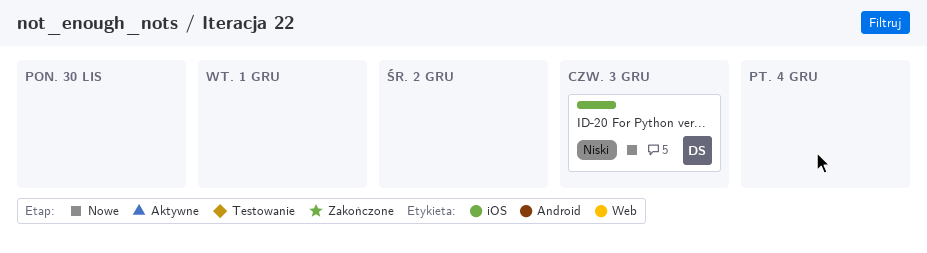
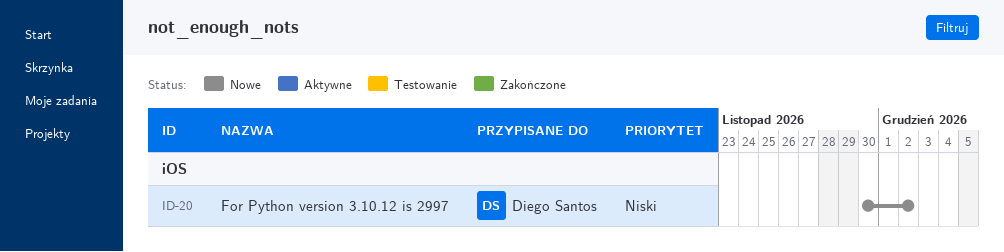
ID-20, due: Dec 3 -> Dec 2

